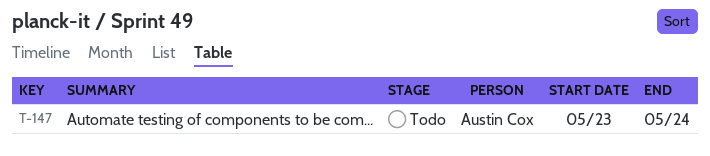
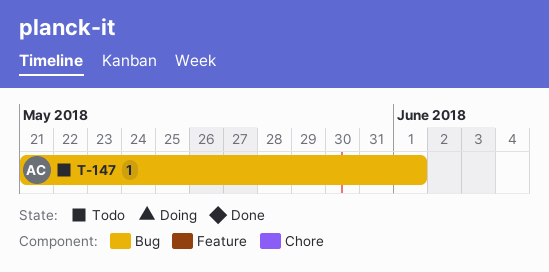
T-147, start: May 23 -> May 21
T-147, due: May 24 -> Jun 1

